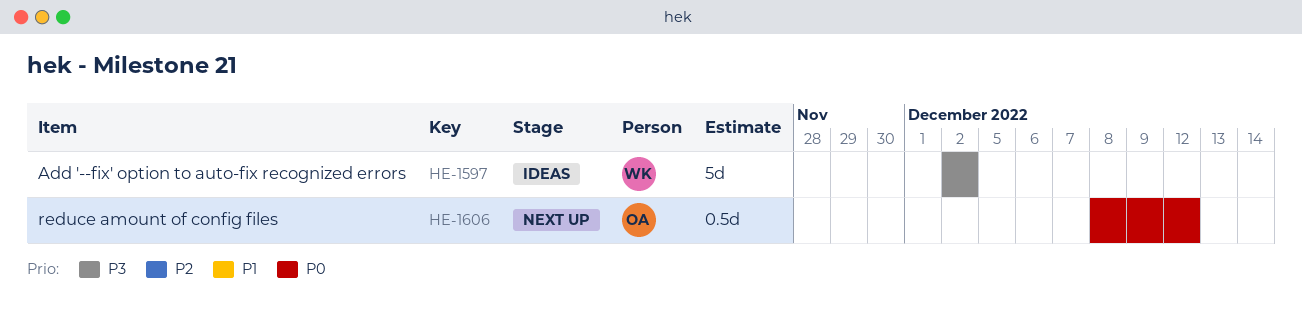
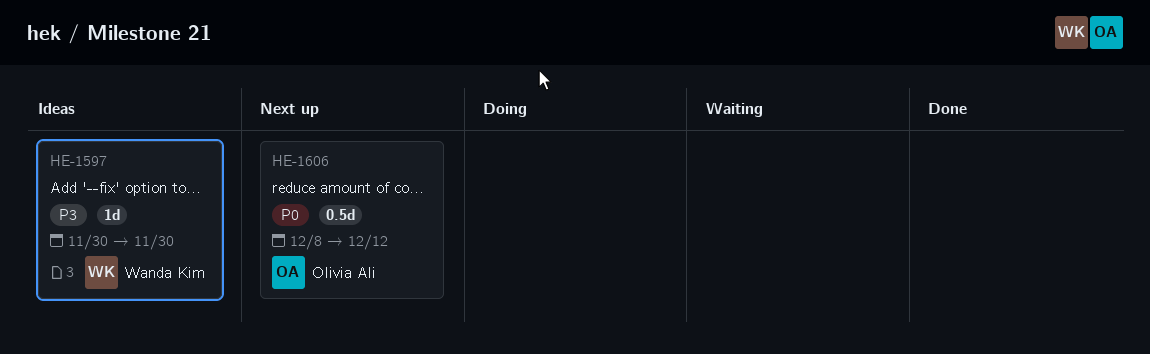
HE-1597, estimate: 5d -> 1d
HE-1597, start: Dec 2 -> Nov 30
HE-1597, due: Dec 2 -> Nov 30

